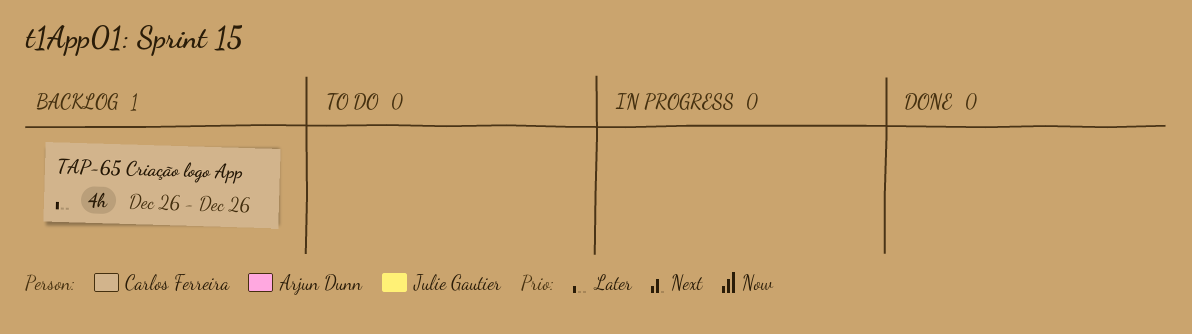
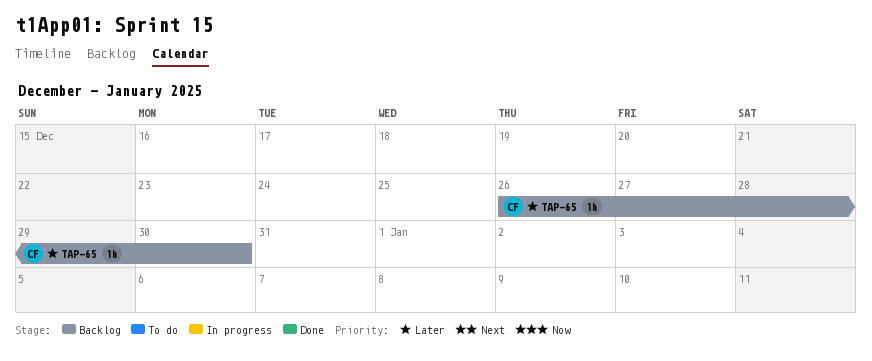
TAP-65, estimate: 4h -> 1h
TAP-65, due: Dec 26 -> Dec 30

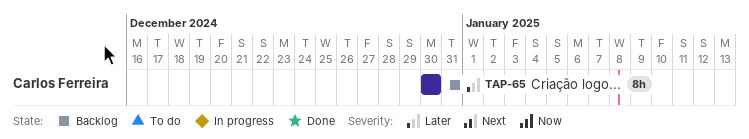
TAP-65, estimate: 1h -> 8h
TAP-65, start: Dec 26 -> Dec 30

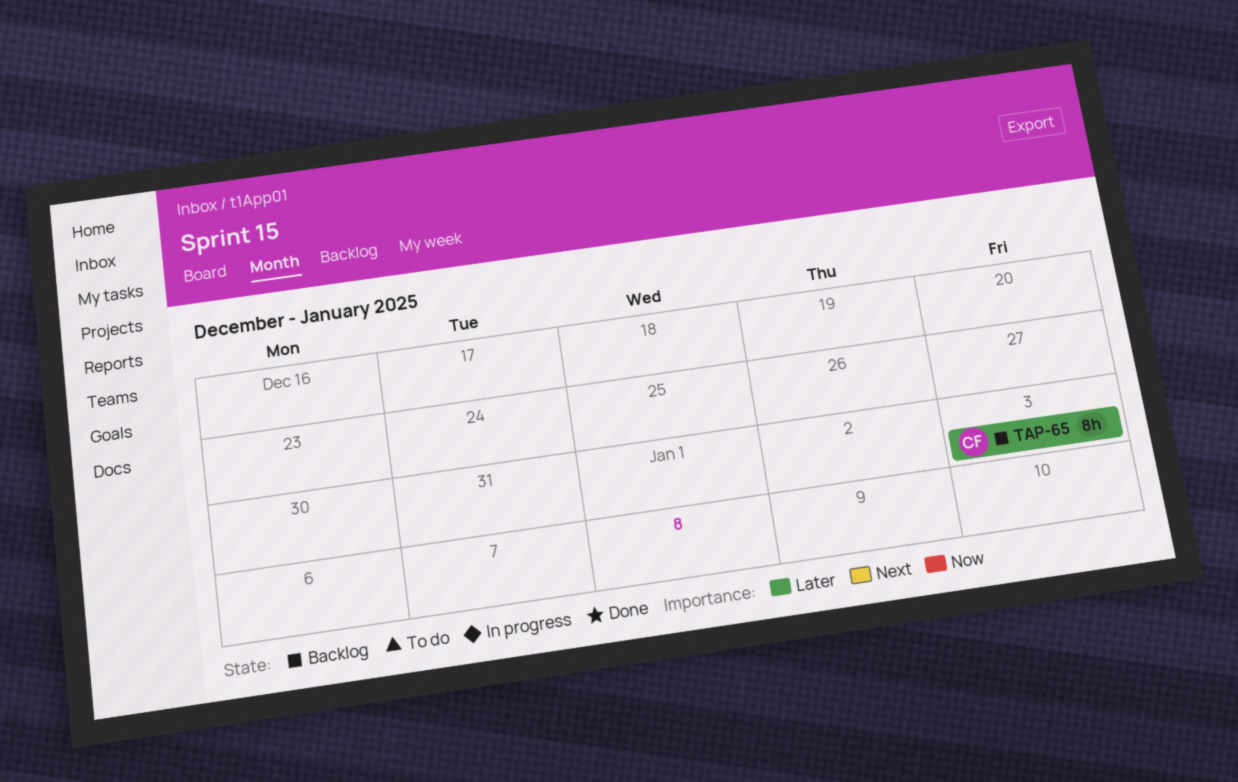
TAP-65, start: Dec 30 -> Jan 3
TAP-65, due: Dec 30 -> Jan 3

